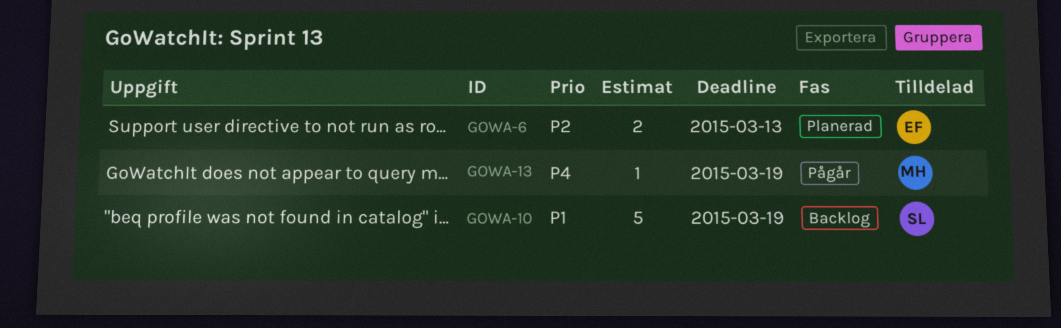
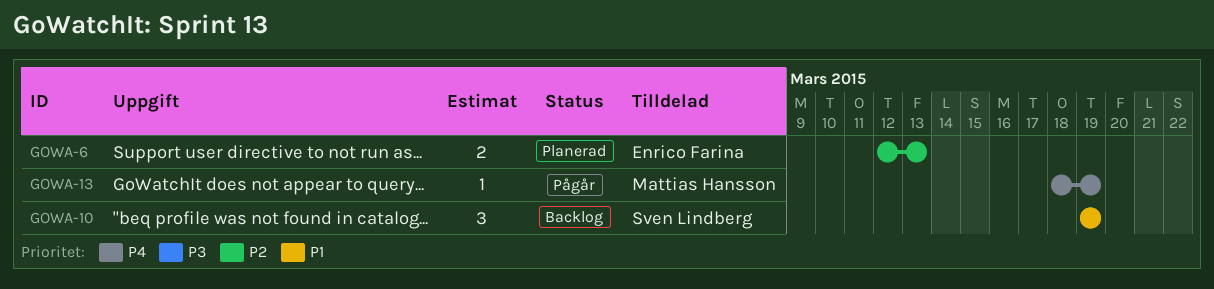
GOWA-10, estimate: 5 -> 3

